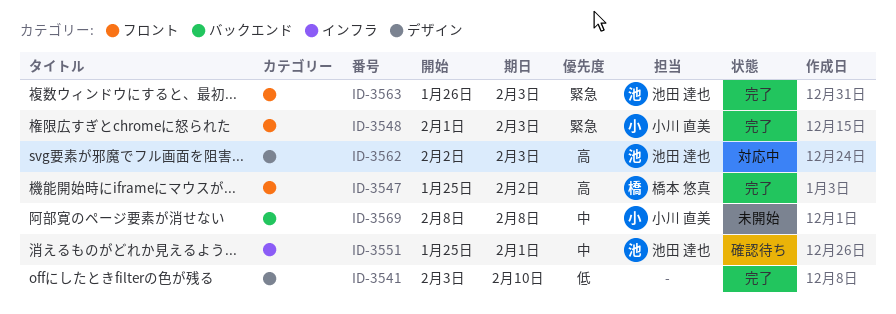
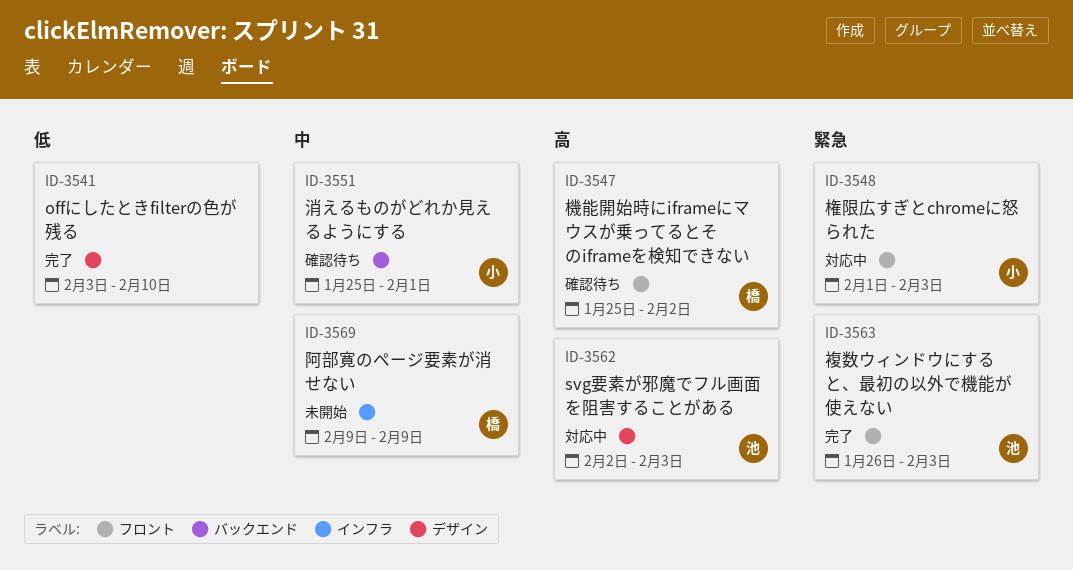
ID-3547, status: 完了 -> 確認待ち
ID-3548, status: 完了 -> 対応中
ID-3551, owner: 池田 達也 -> 小川 直美
ID-3551, label: インフラ -> バックエンド
ID-3569, owner: 小川 直美 -> 橋本 悠真
ID-3569, label: バックエンド -> インフラ
ID-3569, start: Feb 8 -> Feb 9
ID-3569, due: Feb 8 -> Feb 9

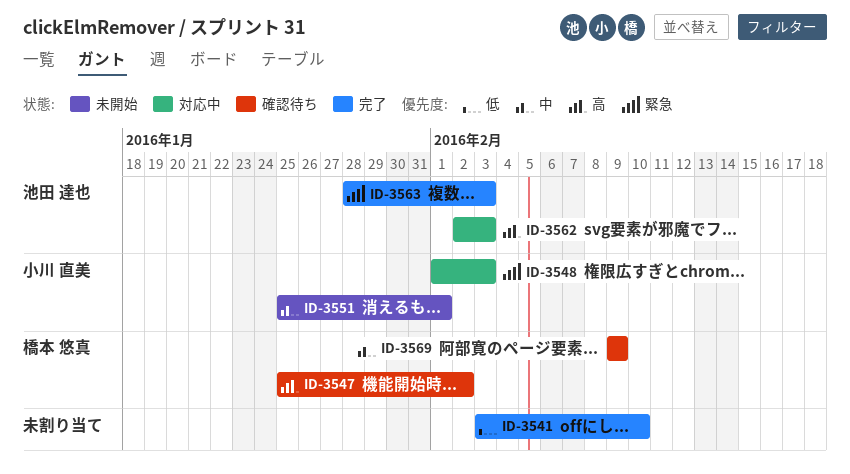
ID-3551, status: 確認待ち -> 未開始
ID-3563, start: Jan 26 -> Jan 28
ID-3569, status: 未開始 -> 確認待ち

